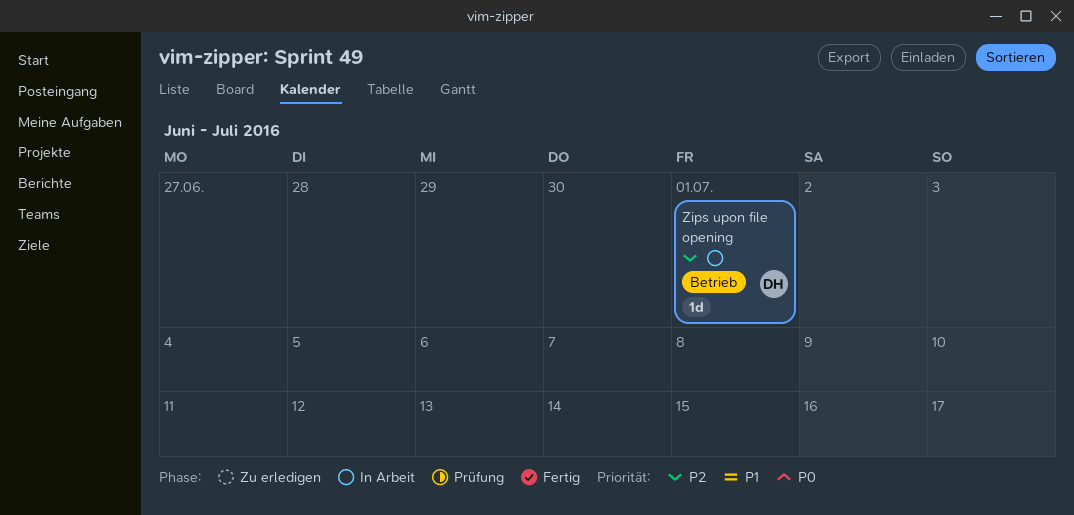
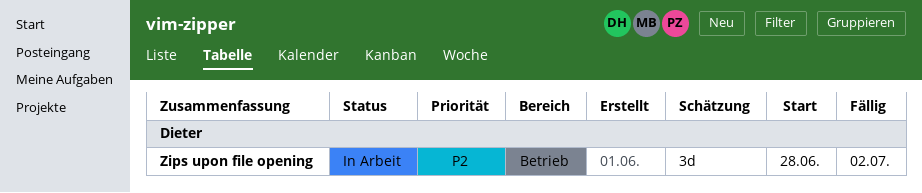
Zips upon file opening, estimate: 1d -> 3d
Zips upon file opening, due: Jul 1 -> Jul 2

